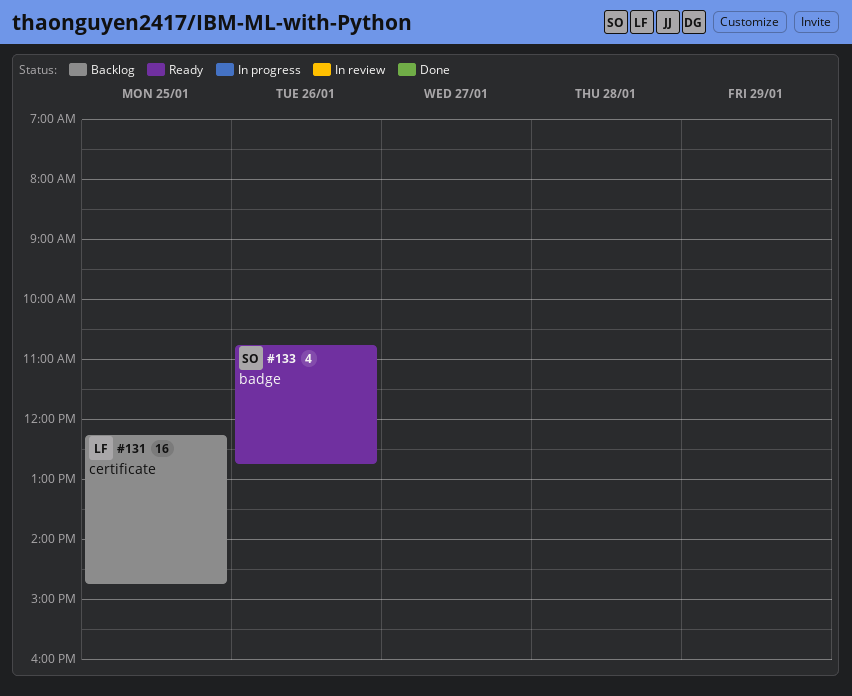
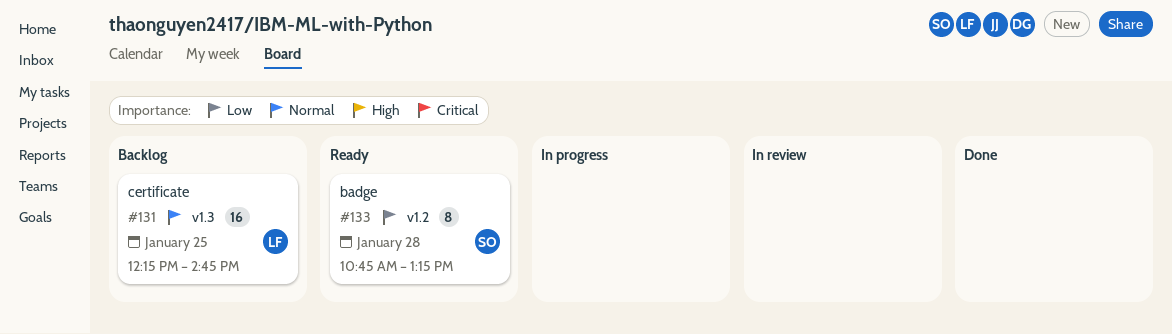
#133, estimate: 4 -> 8
#133, day: Jan 26 -> Jan 28
#133, ends: 12:45 -> 13:15

